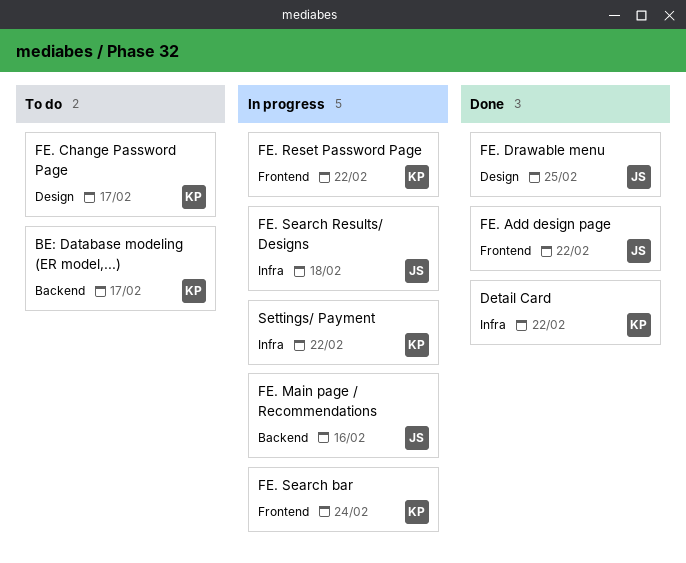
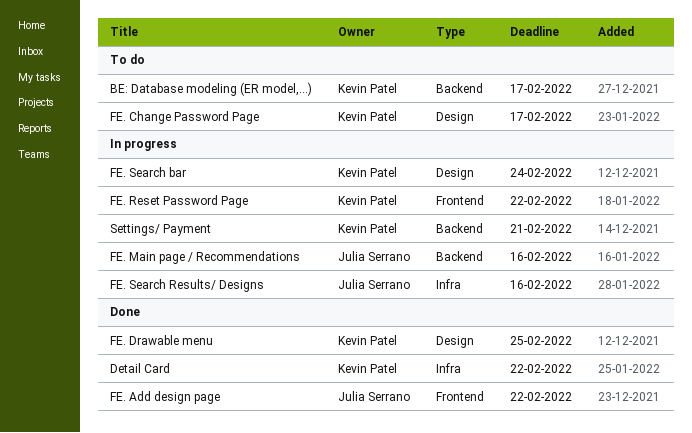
FE. Drawable menu, owner: Julia Serrano -> Kevin Patel
FE. Search bar, label: Frontend -> Design
FE. Search Results/ Designs, due: Feb 18 -> Feb 16
Settings/ Payment, label: Infra -> Backend
Settings/ Payment, due: Feb 22 -> Feb 21

